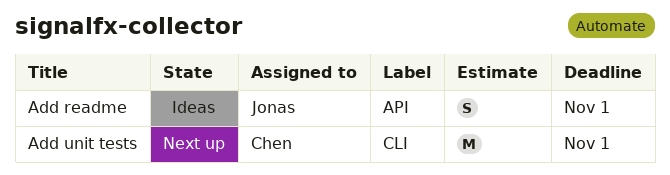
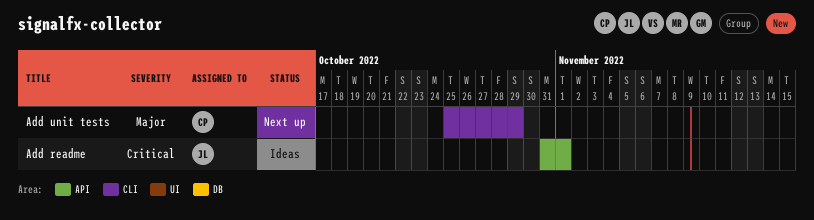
Add unit tests, due: Nov 1 -> Oct 29

